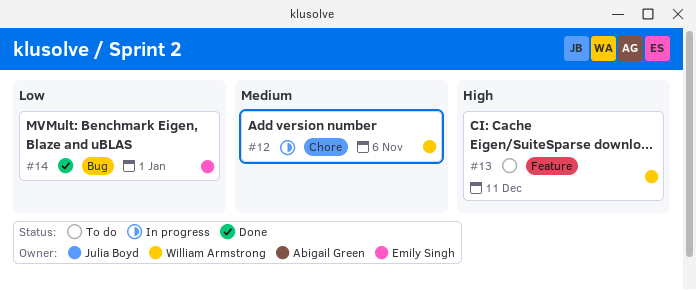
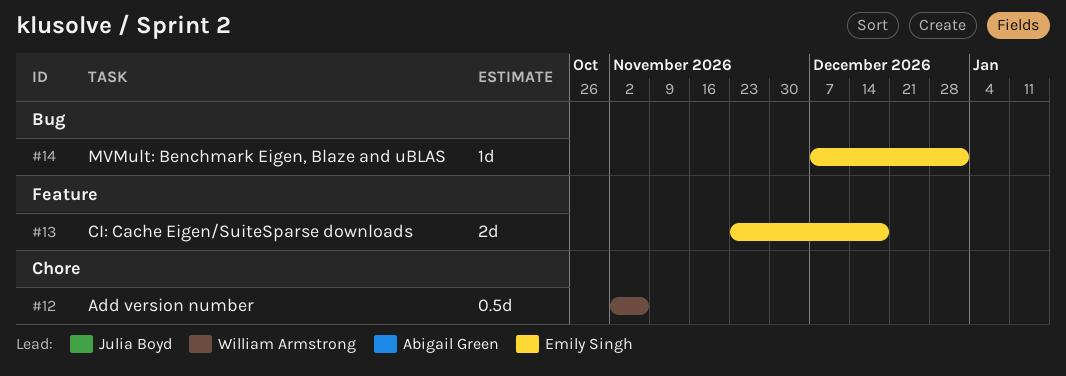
#13, owner: William Armstrong -> Emily Singh
#13, due: Dec 11 -> Dec 18

